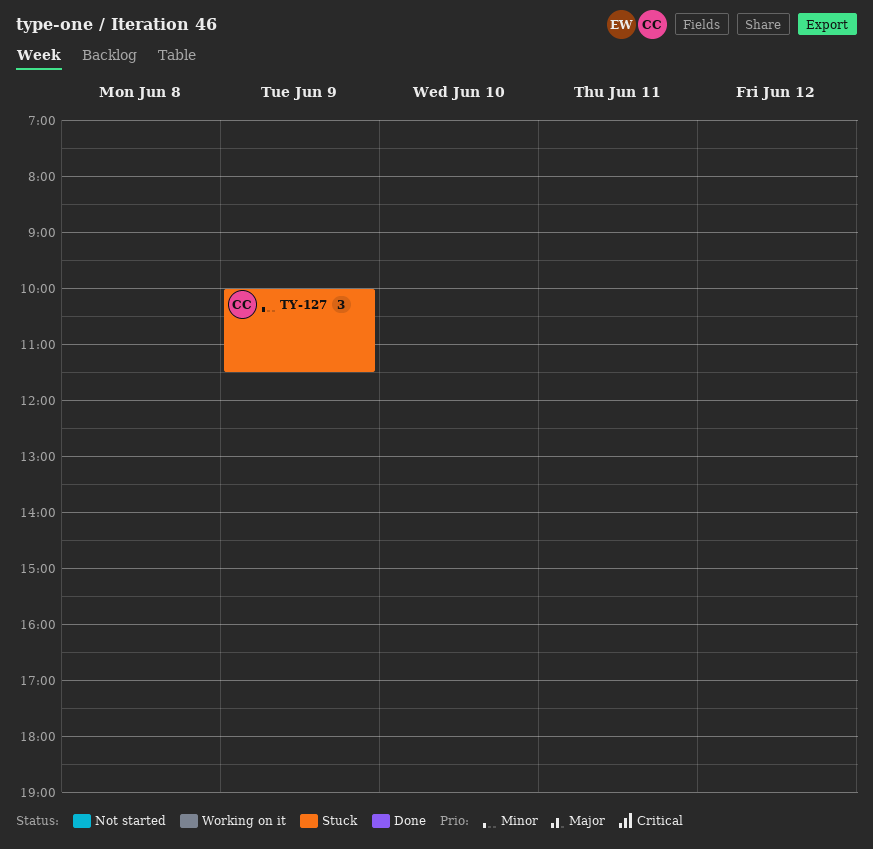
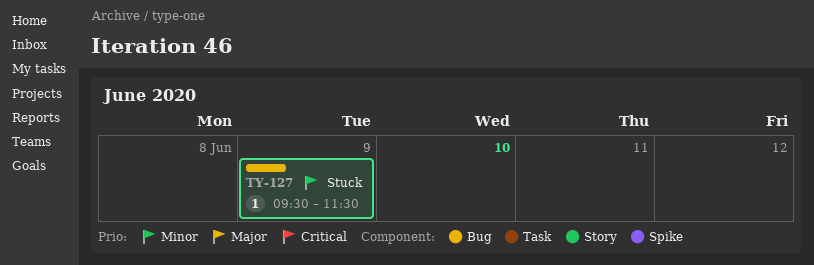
TY-127, estimate: 3 -> 1
TY-127, begins: 10:00 -> 09:30

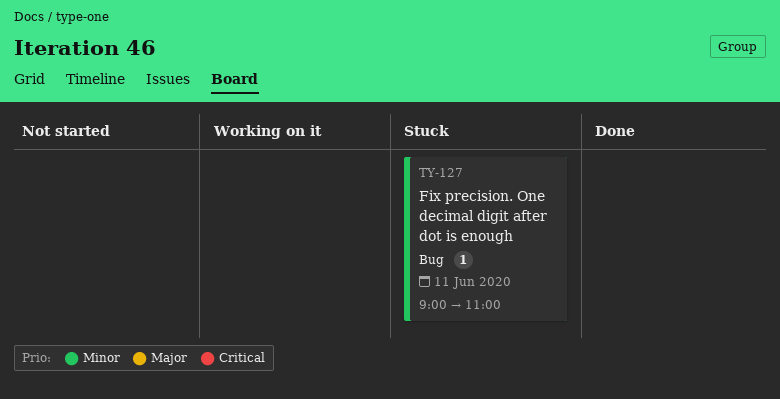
TY-127, day: Jun 9 -> Jun 11
TY-127, begins: 09:30 -> 09:00
TY-127, ends: 11:30 -> 11:00

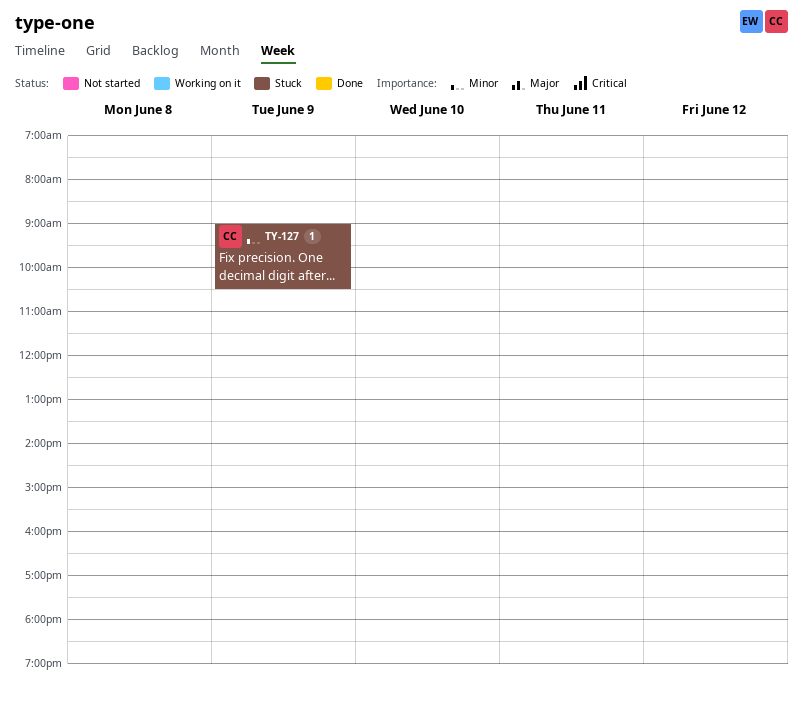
TY-127, day: Jun 11 -> Jun 9
TY-127, ends: 11:00 -> 10:30

